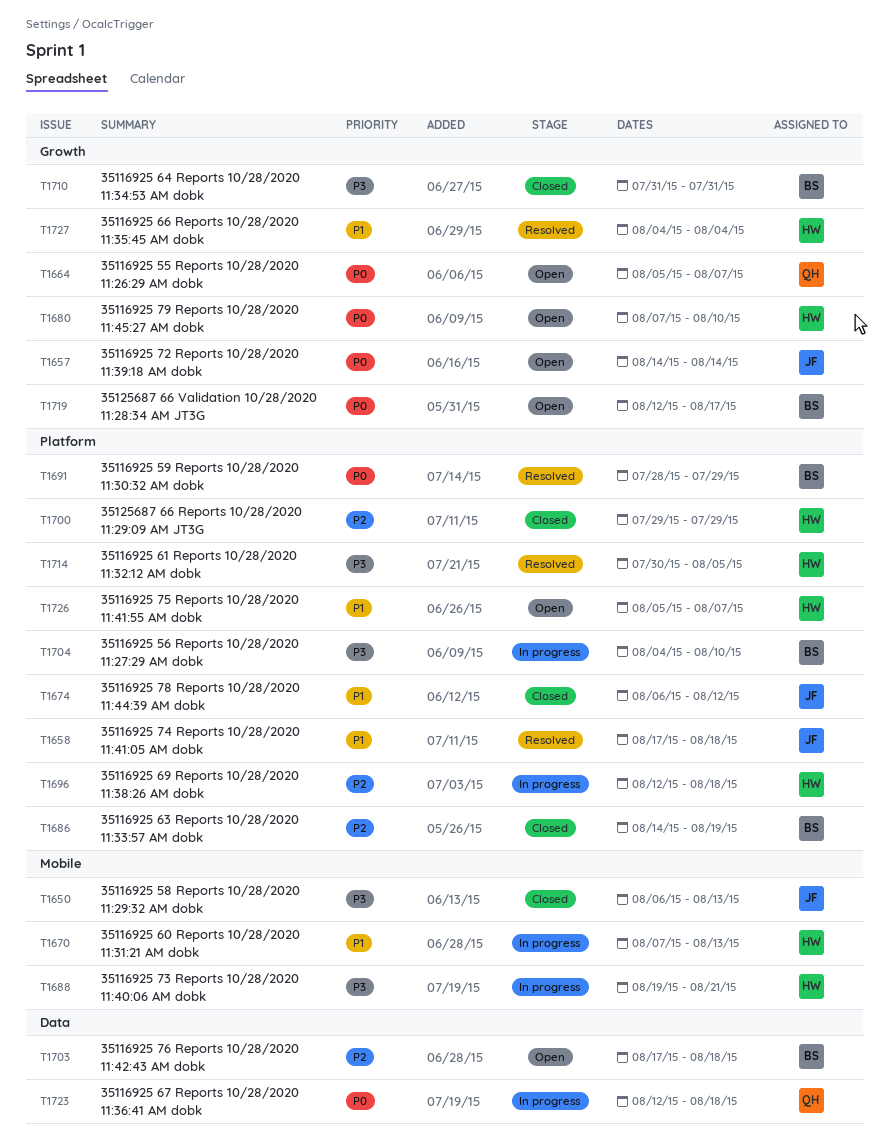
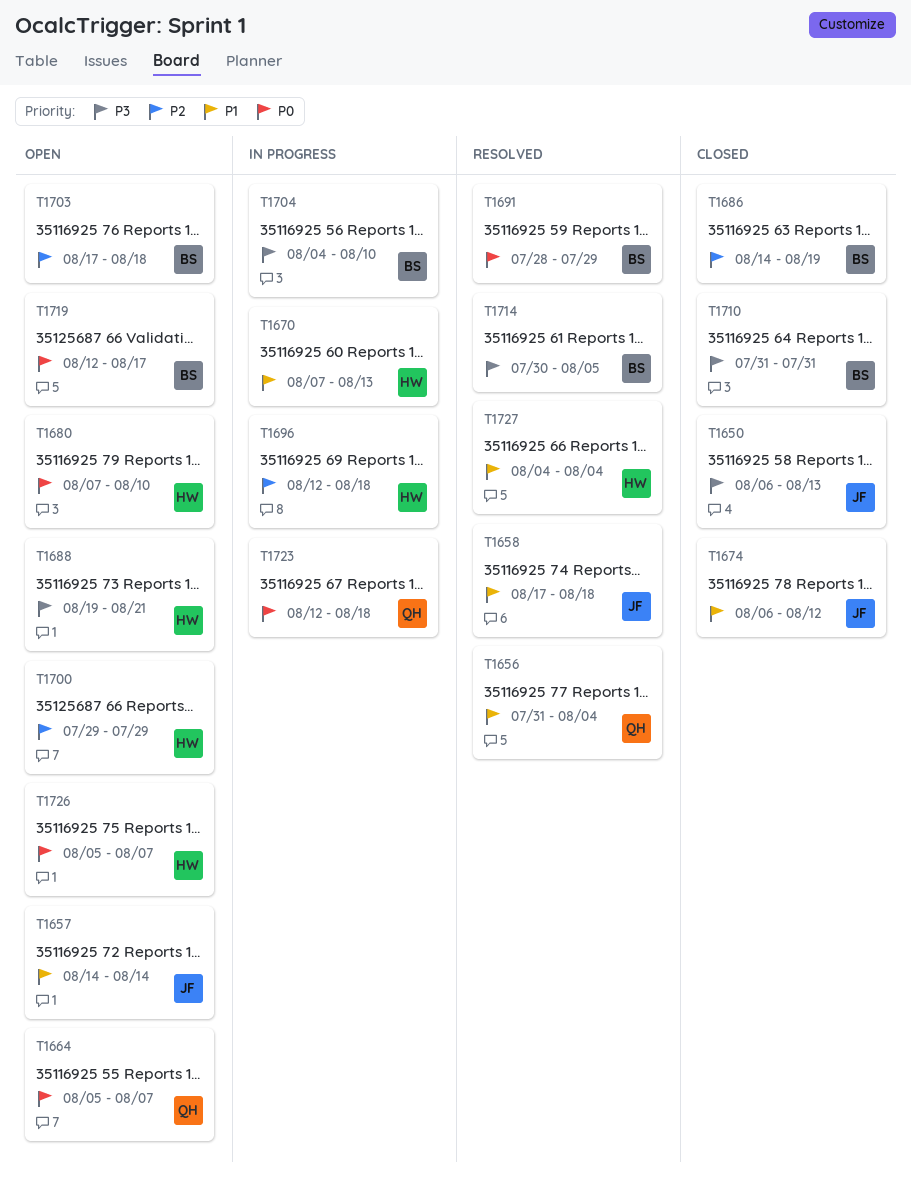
T1656: none -> present
T1657, priority: P0 -> P1
T1688, status: In progress -> Open
T1700, status: Closed -> Open
T1714, owner: HW -> BS
T1726, priority: P1 -> P0

